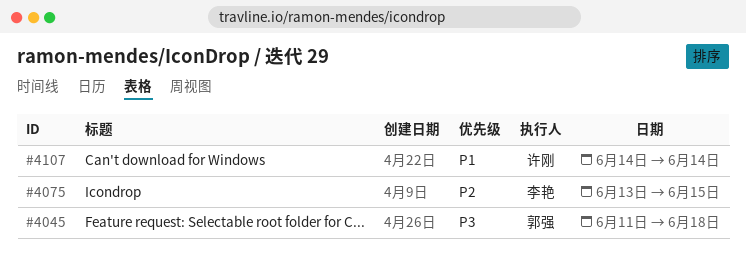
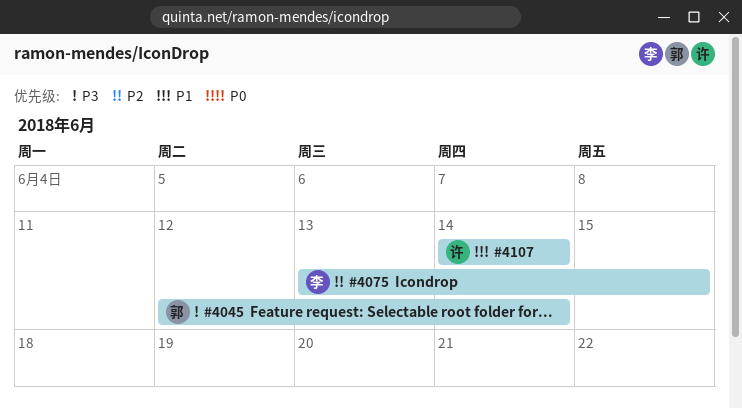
#4045, start: Jun 11 -> Jun 12
#4045, due: Jun 18 -> Jun 14

